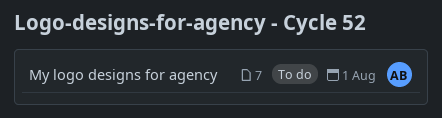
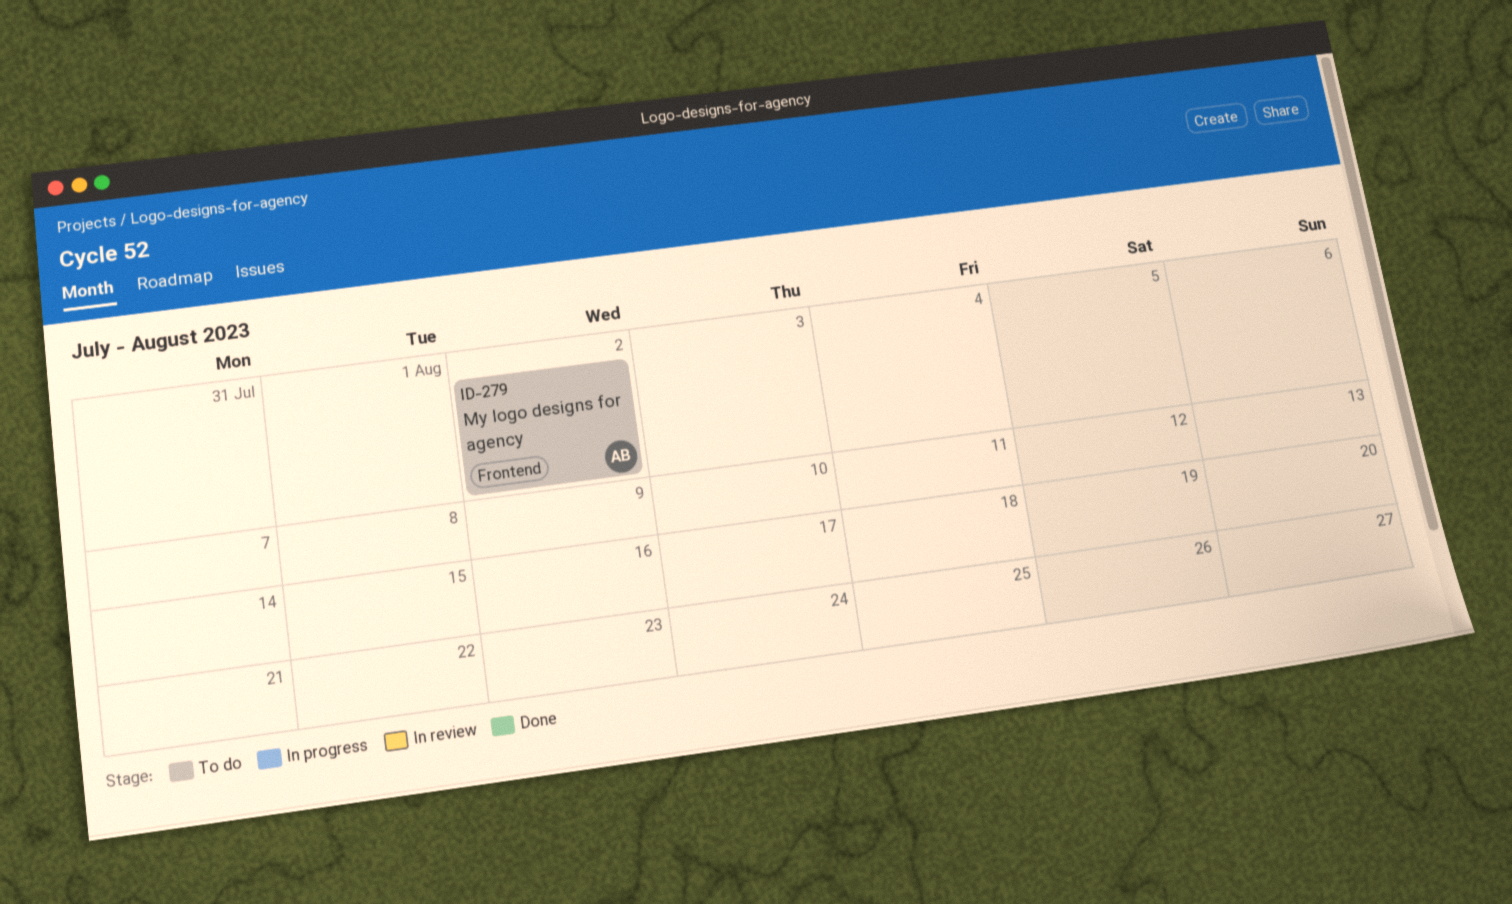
My logo designs for agency, due: Aug 1 -> Aug 2

